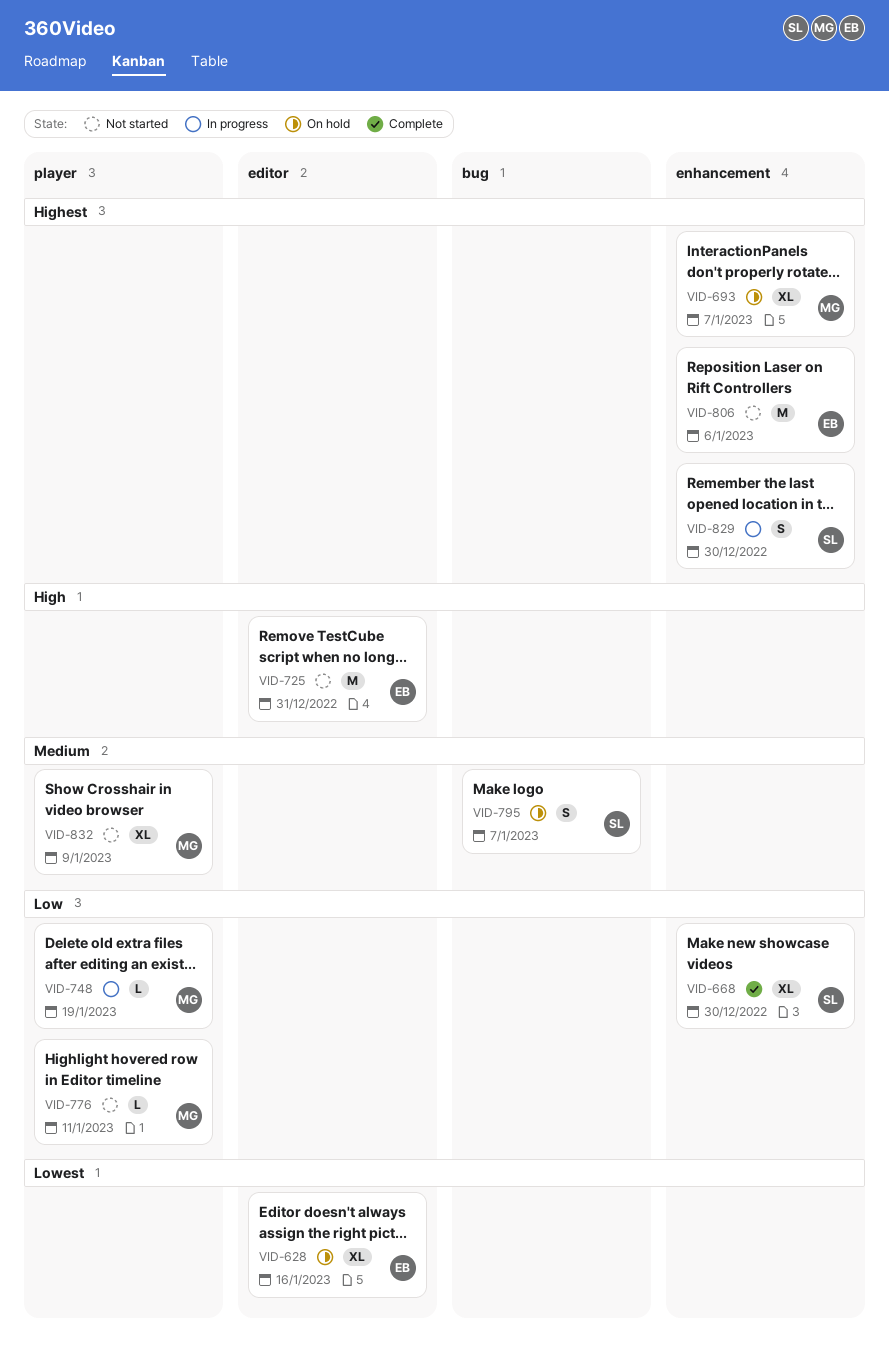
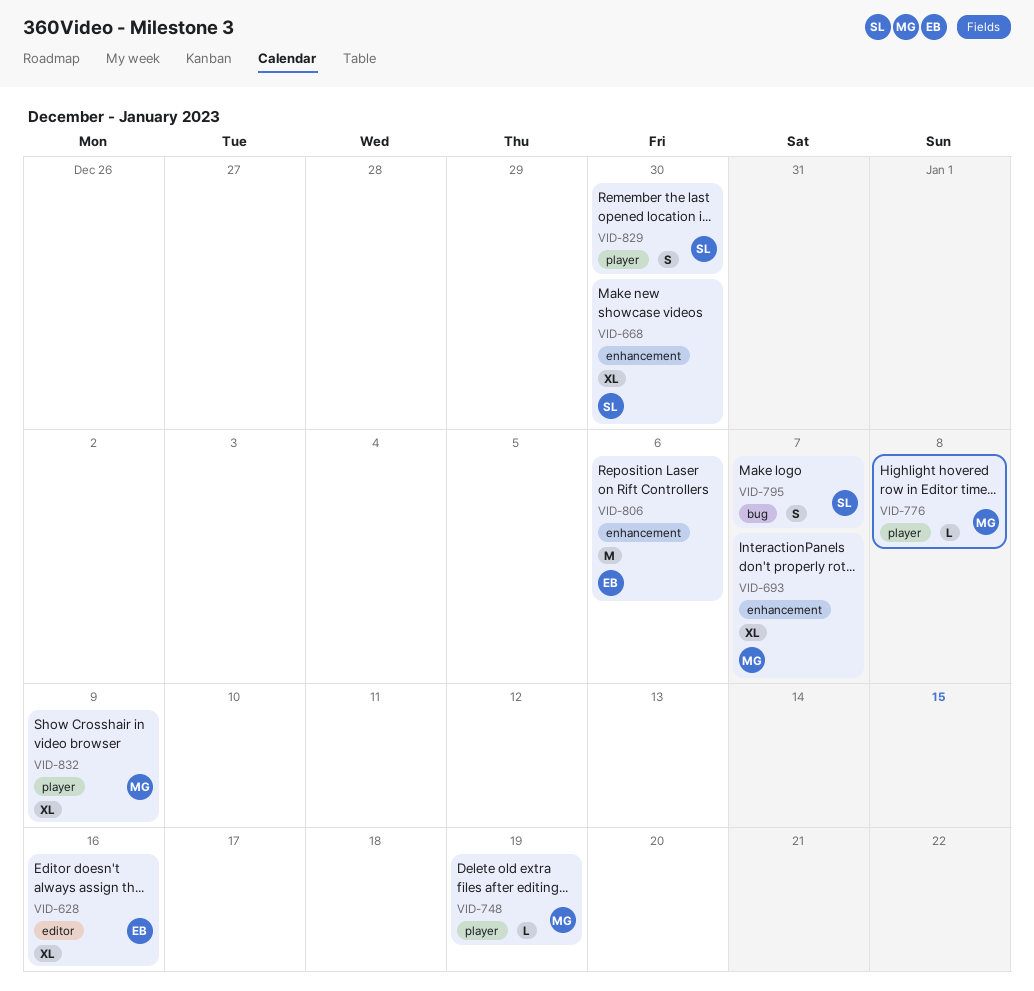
VID-725: present -> none
VID-776, due: Jan 11 -> Jan 8
VID-829, label: enhancement -> player

